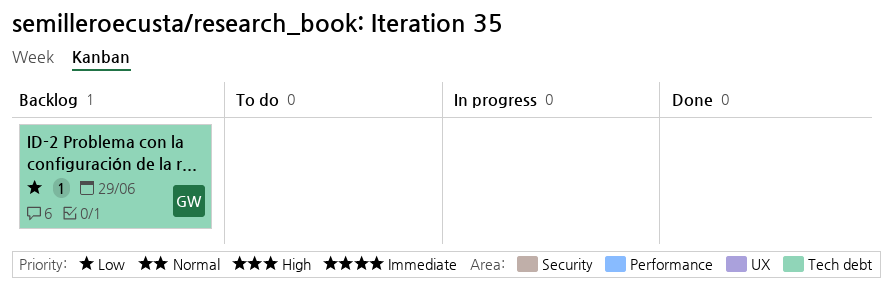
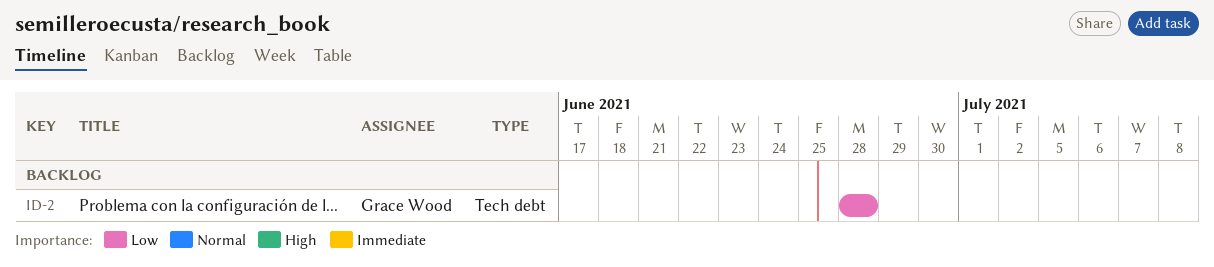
ID-2, due: Jun 29 -> Jun 28

